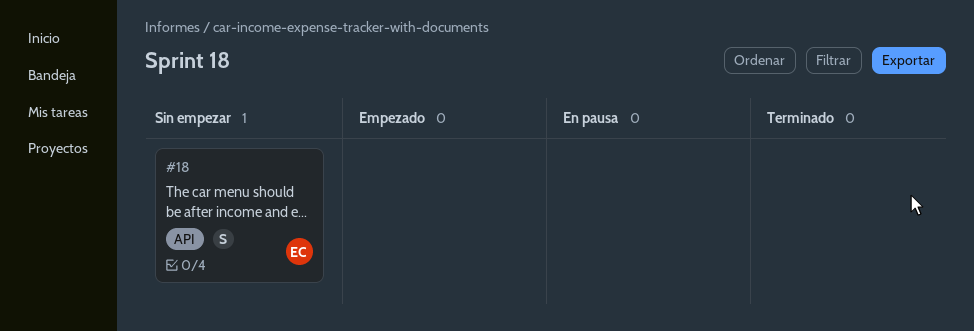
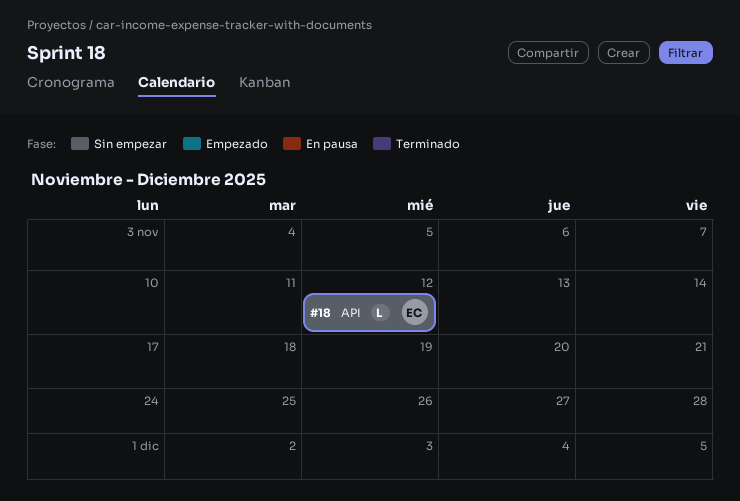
#18, estimate: S -> L

